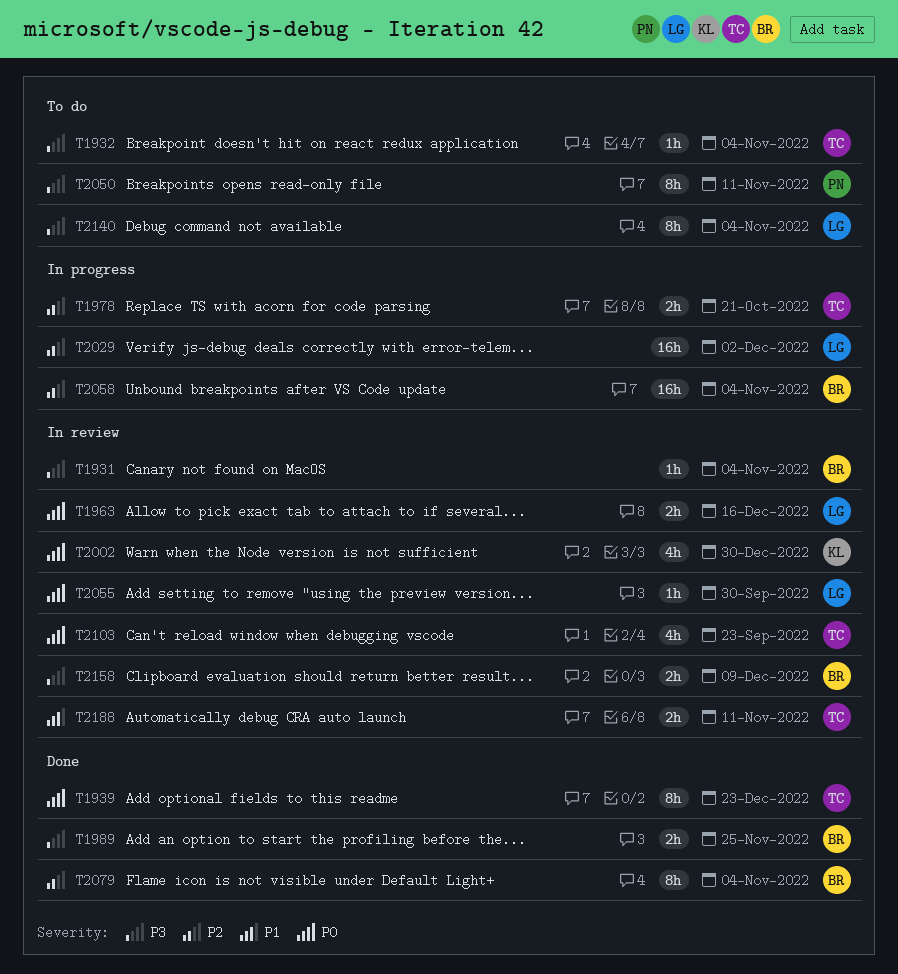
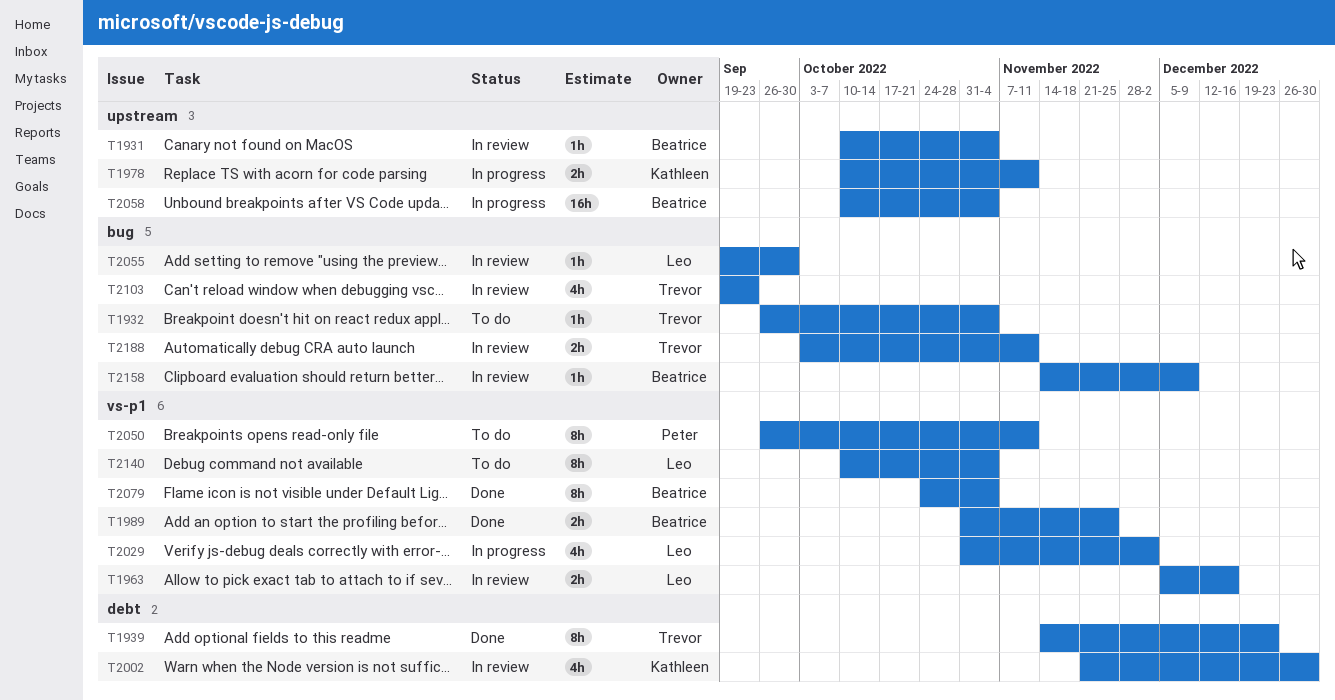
T1978, owner: Trevor -> Kathleen
T1978, due: Oct 21 -> Nov 11
T2029, estimate: 16h -> 4h
T2158, estimate: 2h -> 1h

